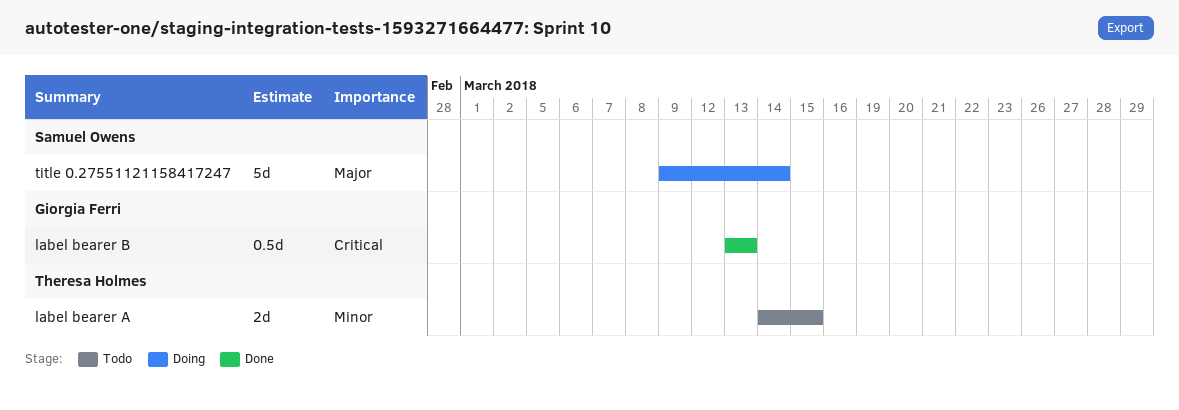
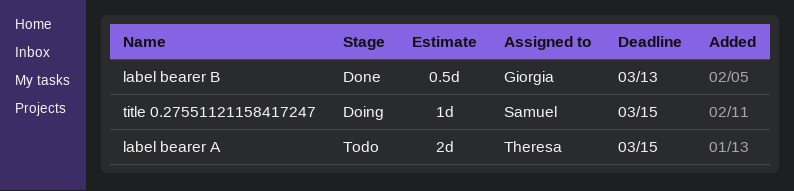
title 0.27551121158417247, estimate: 5d -> 1d
title 0.27551121158417247, due: Mar 14 -> Mar 15

